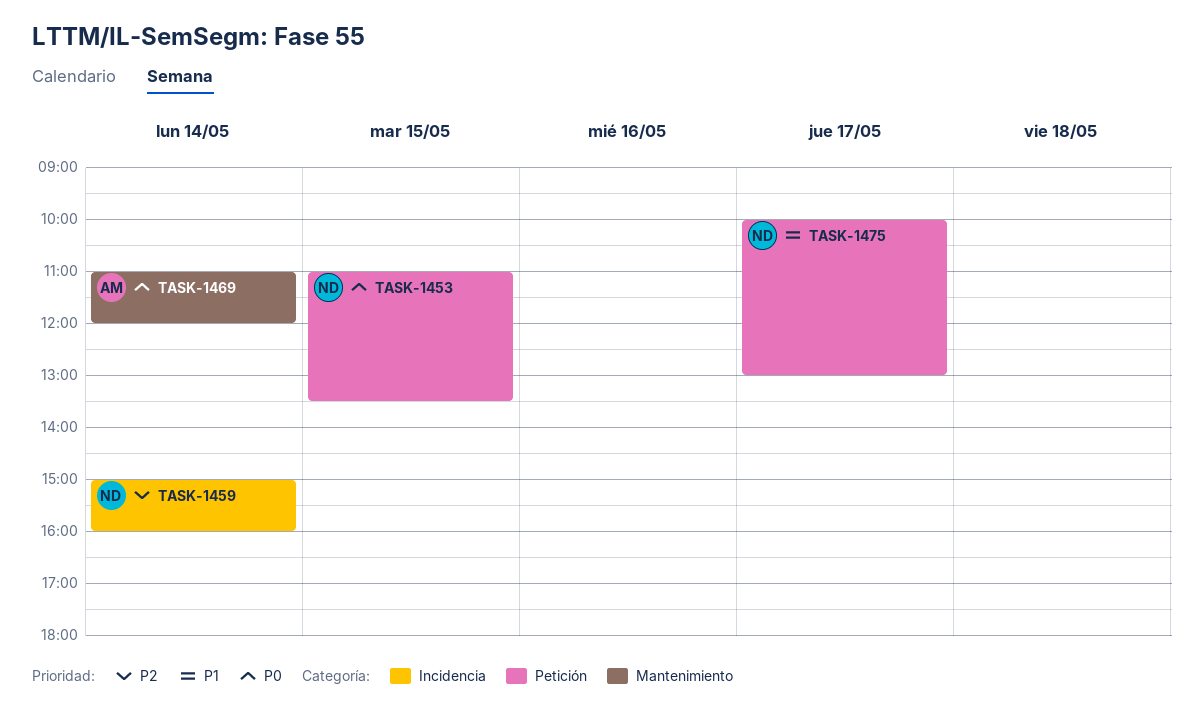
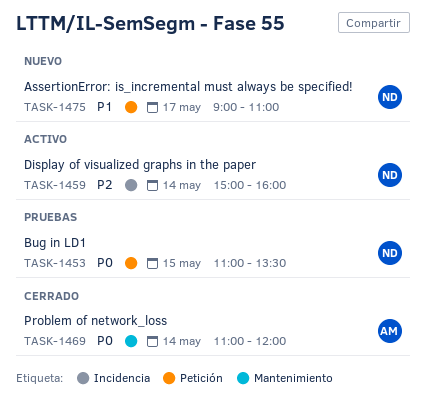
TASK-1475, begins: 10:00 -> 09:00
TASK-1475, ends: 13:00 -> 11:00

